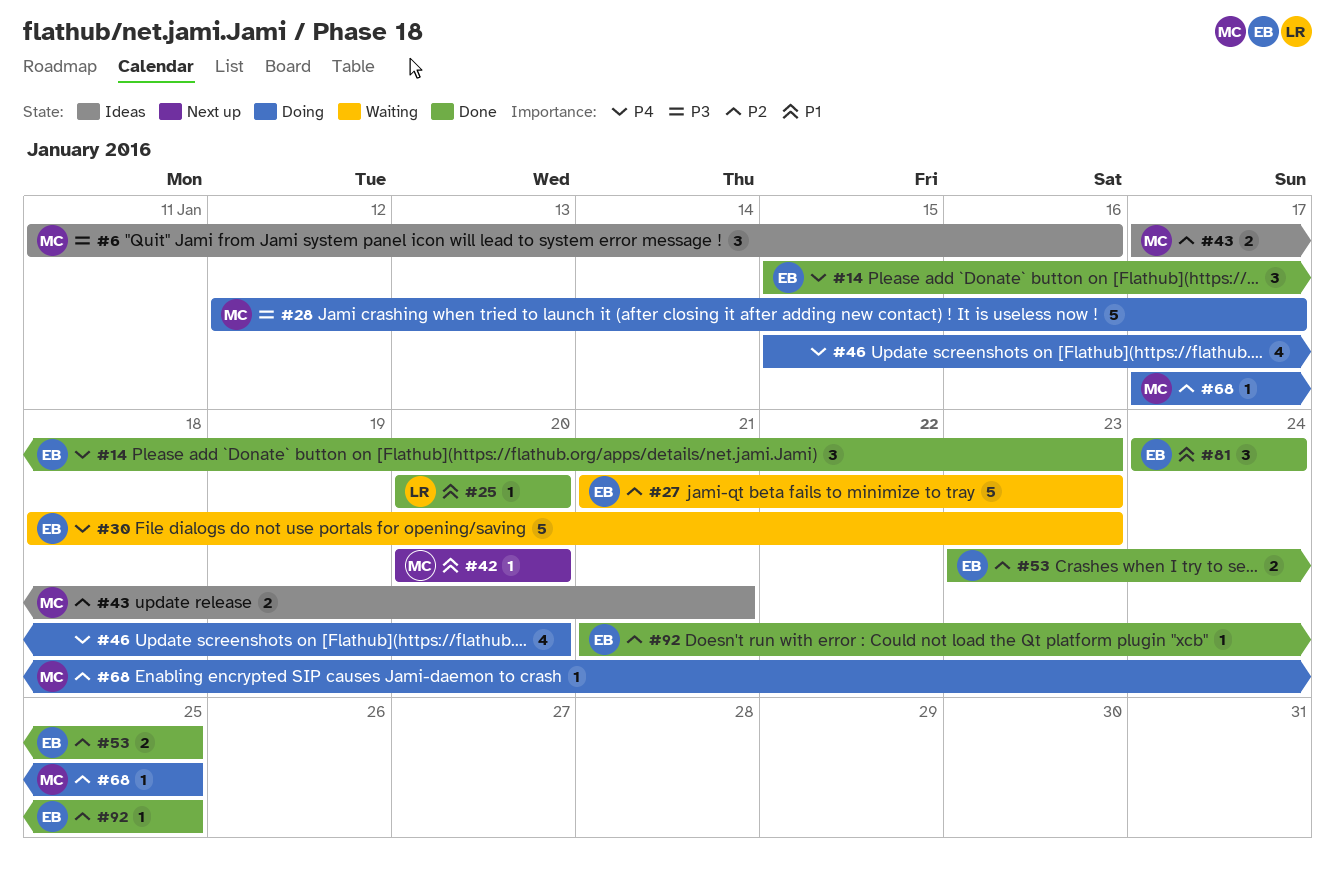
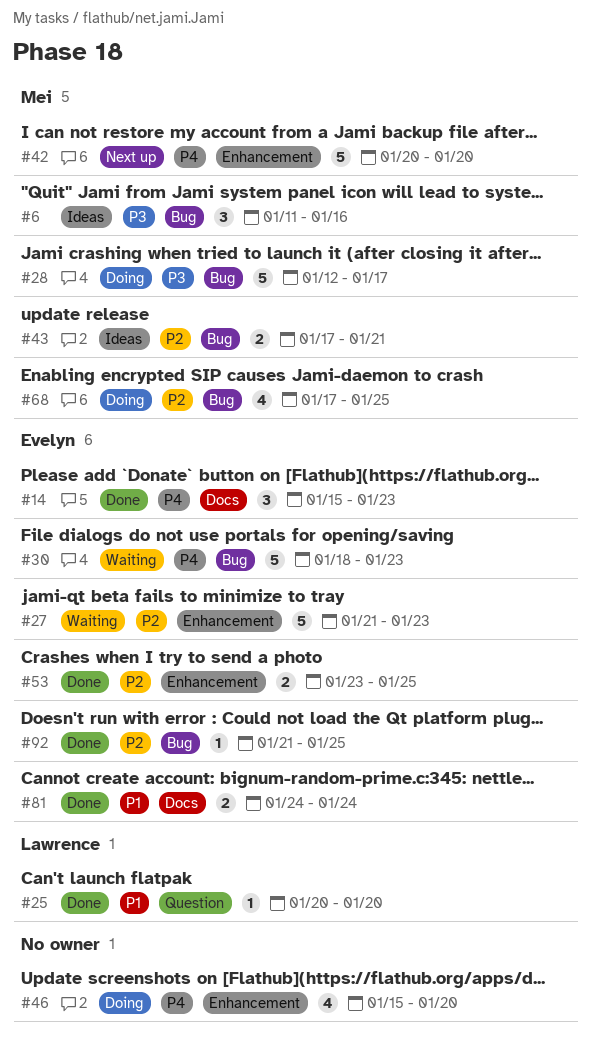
#42, priority: P1 -> P4
#42, estimate: 1 -> 5
#68, estimate: 1 -> 4
#81, estimate: 3 -> 2

